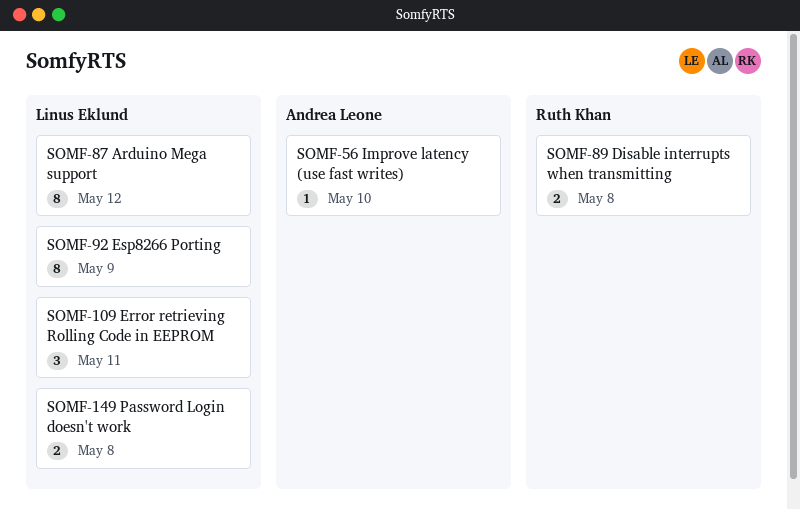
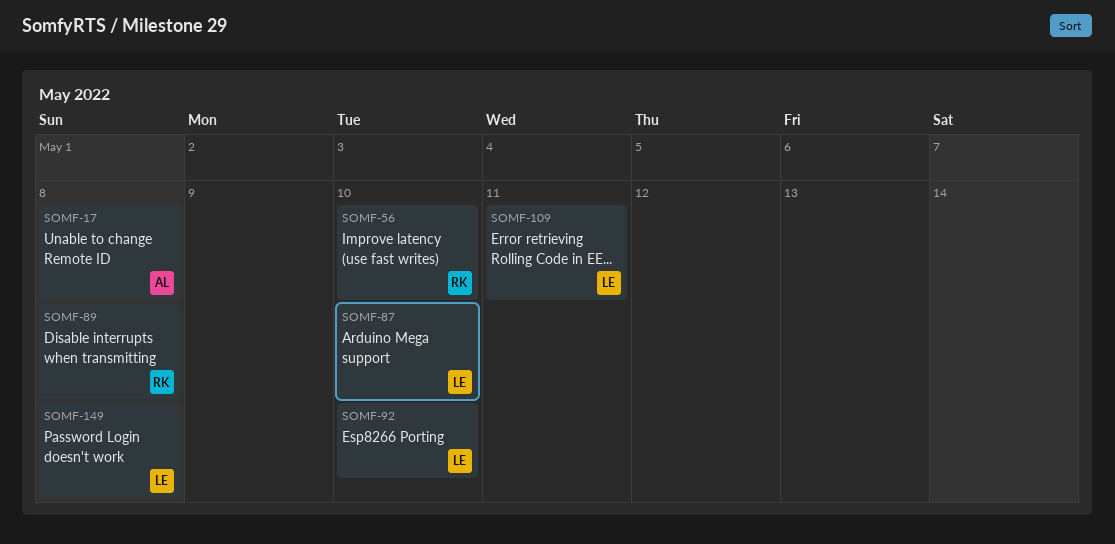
SOMF-17: none -> present
SOMF-56, owner: Andrea Leone -> Ruth Khan
SOMF-87, due: May 12 -> May 10
SOMF-92, due: May 9 -> May 10

